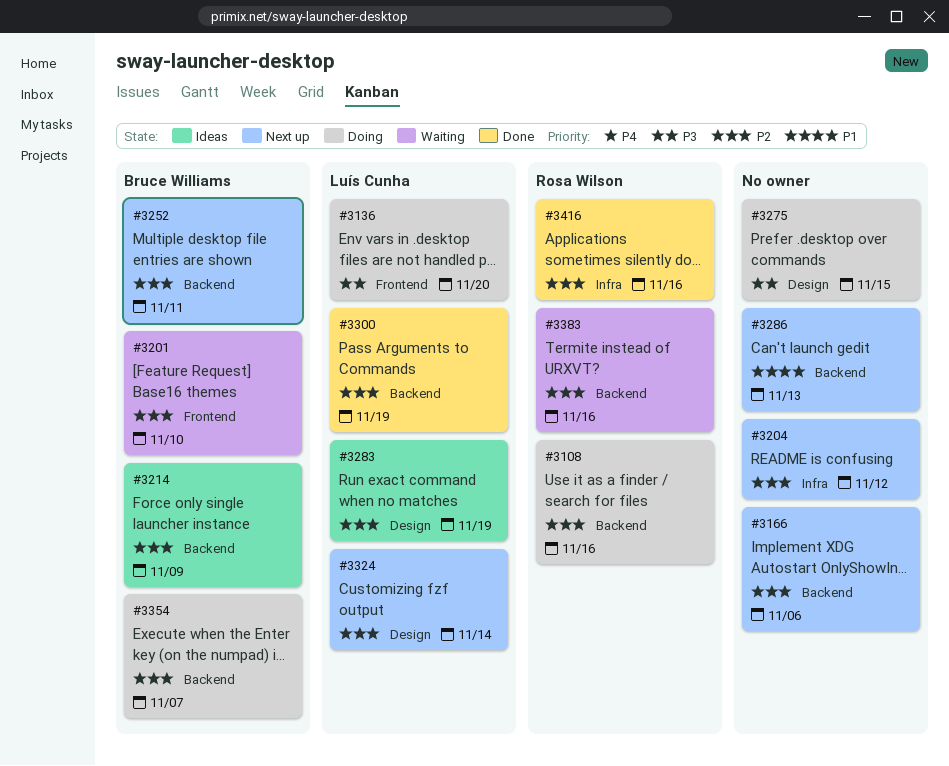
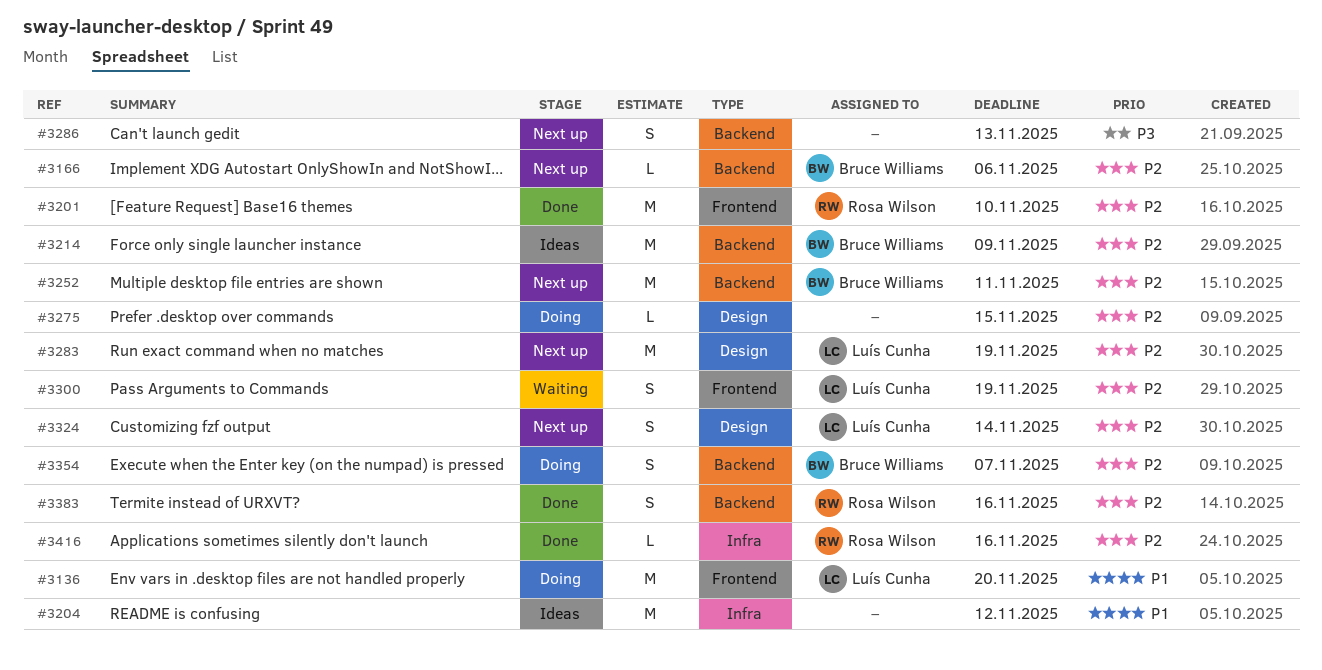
#3108: present -> none
#3136, priority: P3 -> P1
#3166, owner: none -> Bruce Williams
#3201, status: Waiting -> Done
#3201, owner: Bruce Williams -> Rosa Wilson
#3204, status: Next up -> Ideas
#3204, priority: P2 -> P1
#3275, priority: P3 -> P2
#3283, status: Ideas -> Next up
#3286, priority: P1 -> P3
#3300, status: Done -> Waiting
#3300, label: Backend -> Frontend
#3383, status: Waiting -> Done

